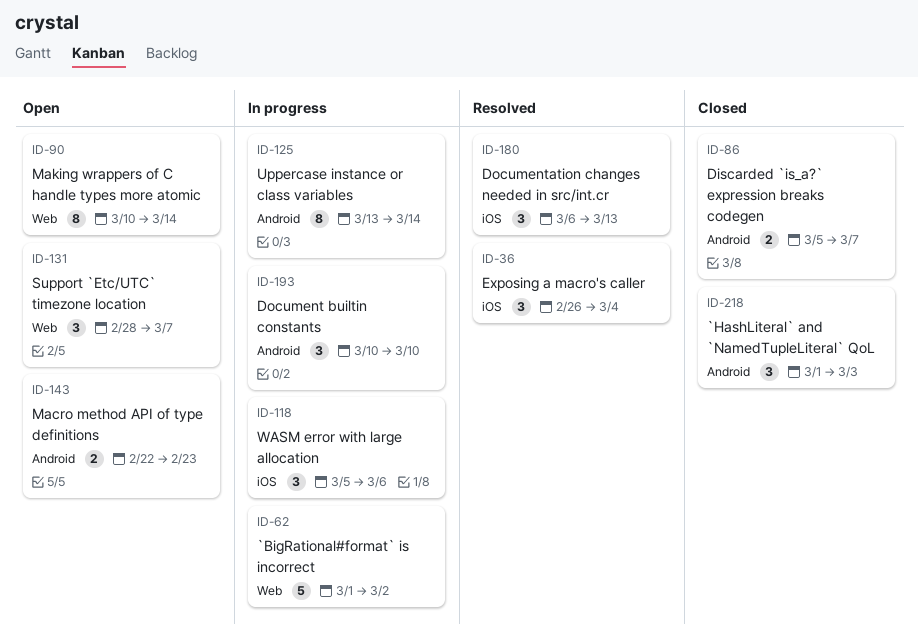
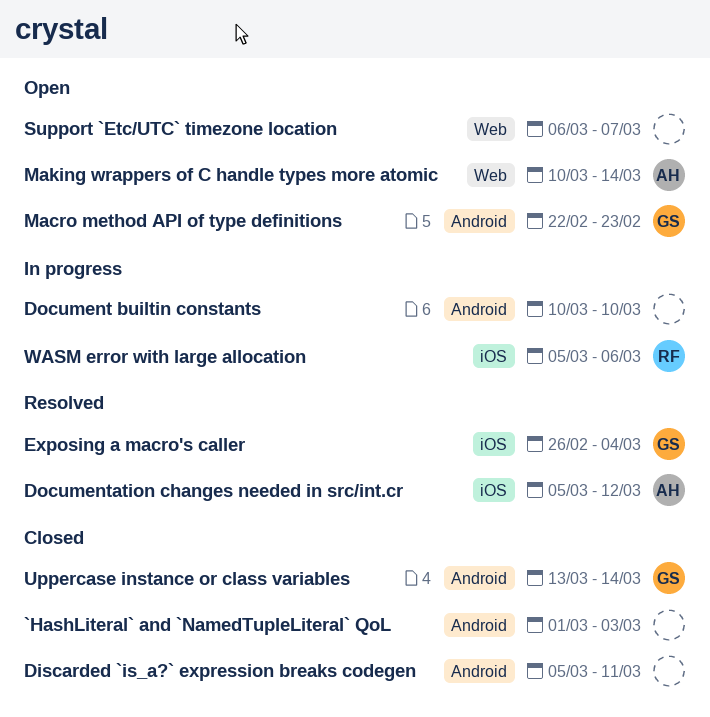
`BigRational#format` is incorrect: present -> none
Discarded `is_a?` expression breaks codegen, due: Mar 7 -> Mar 11
Documentation changes needed in src/int.cr, start: Mar 6 -> Mar 5
Documentation changes needed in src/int.cr, due: Mar 13 -> Mar 12
Support `Etc/UTC` timezone location, start: Feb 28 -> Mar 6
Uppercase instance or class variables, status: In progress -> Closed

